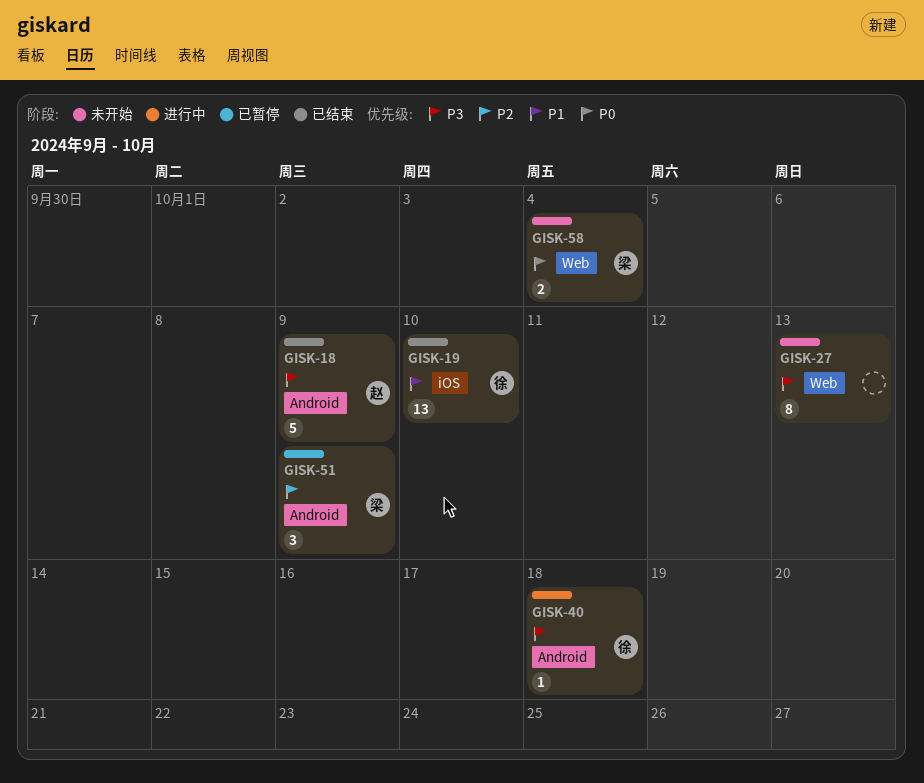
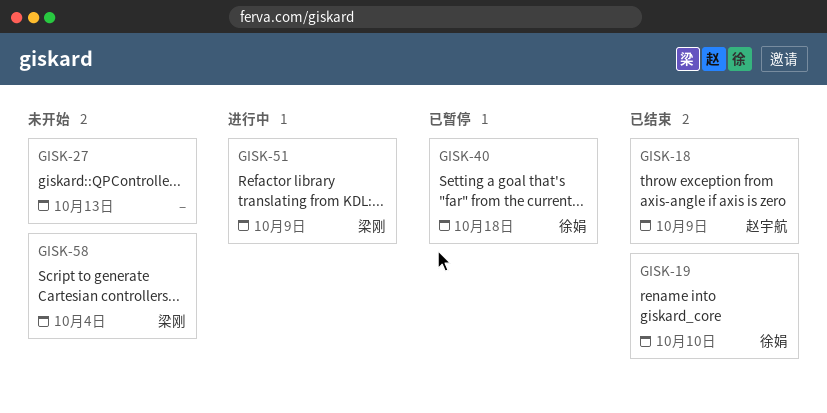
GISK-40, status: 进行中 -> 已暂停
GISK-51, status: 已暂停 -> 进行中

